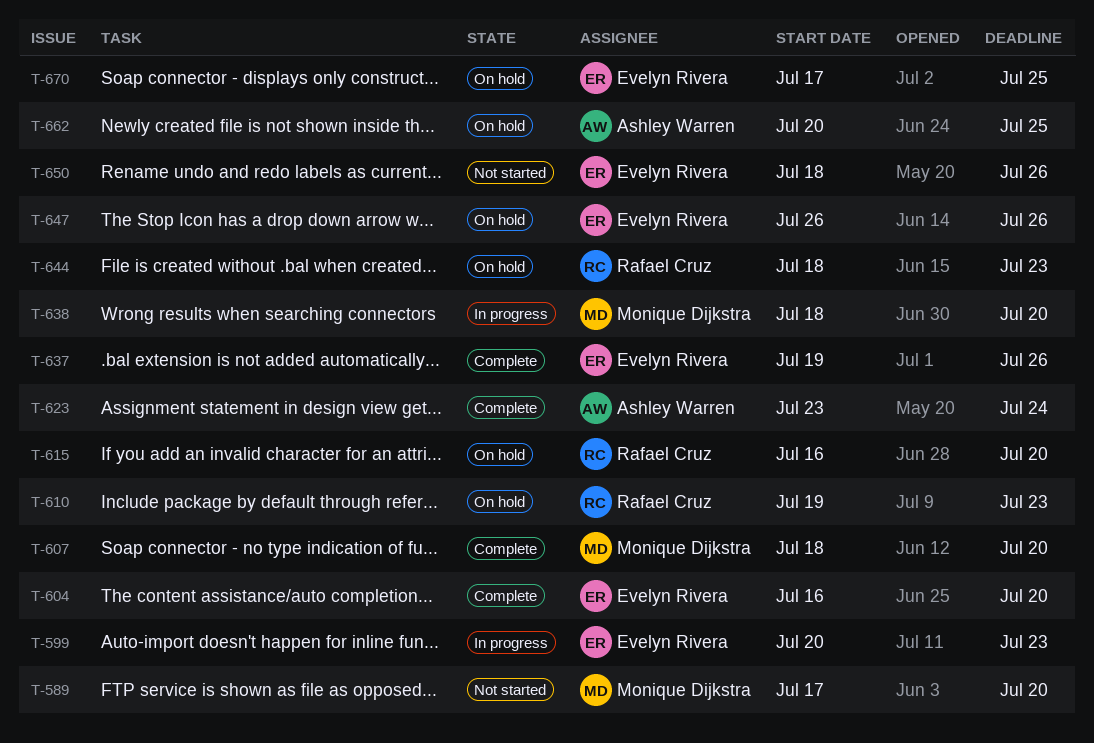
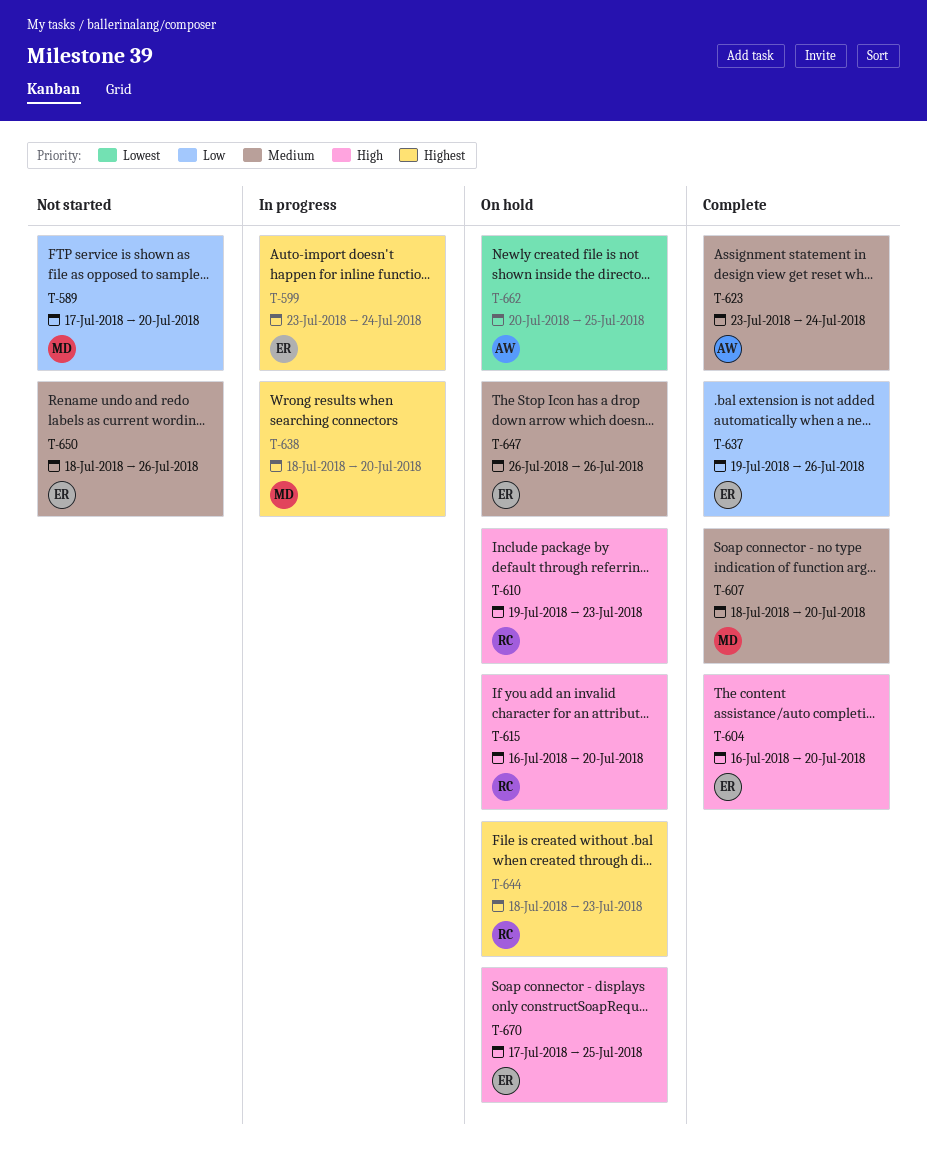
T-599, start: Jul 20 -> Jul 23
T-599, due: Jul 23 -> Jul 24

